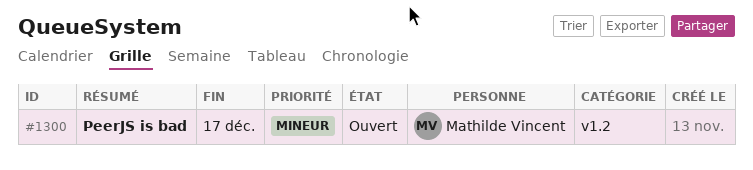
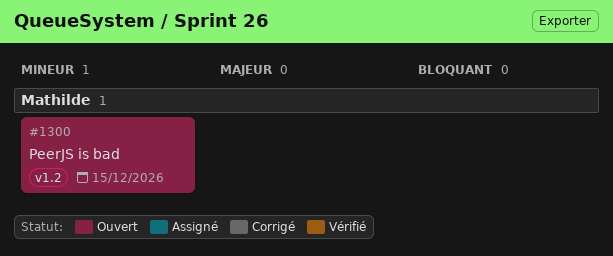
#1300, due: Dec 17 -> Dec 15

